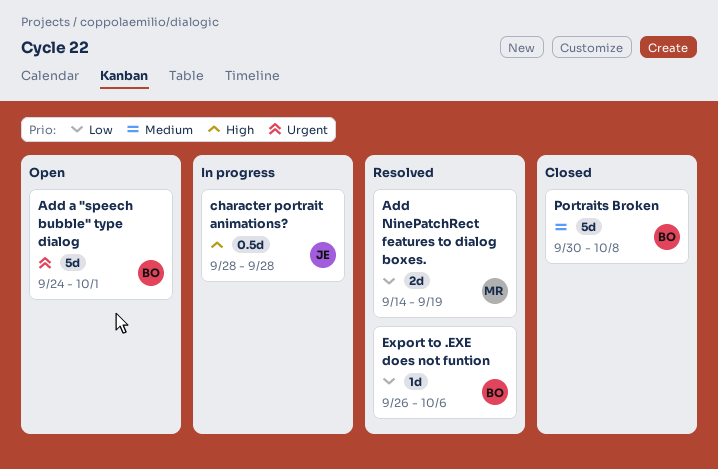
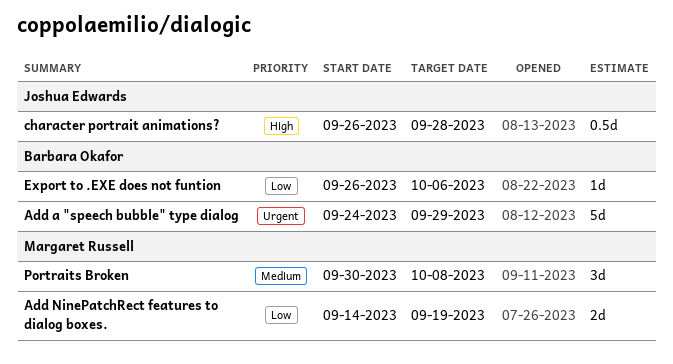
Add a "speech bubble" type dialog, due: Oct 1 -> Sep 29
character portrait animations?, start: Sep 28 -> Sep 26
Portraits Broken, owner: Barbara Okafor -> Margaret Russell
Portraits Broken, estimate: 5d -> 3d

